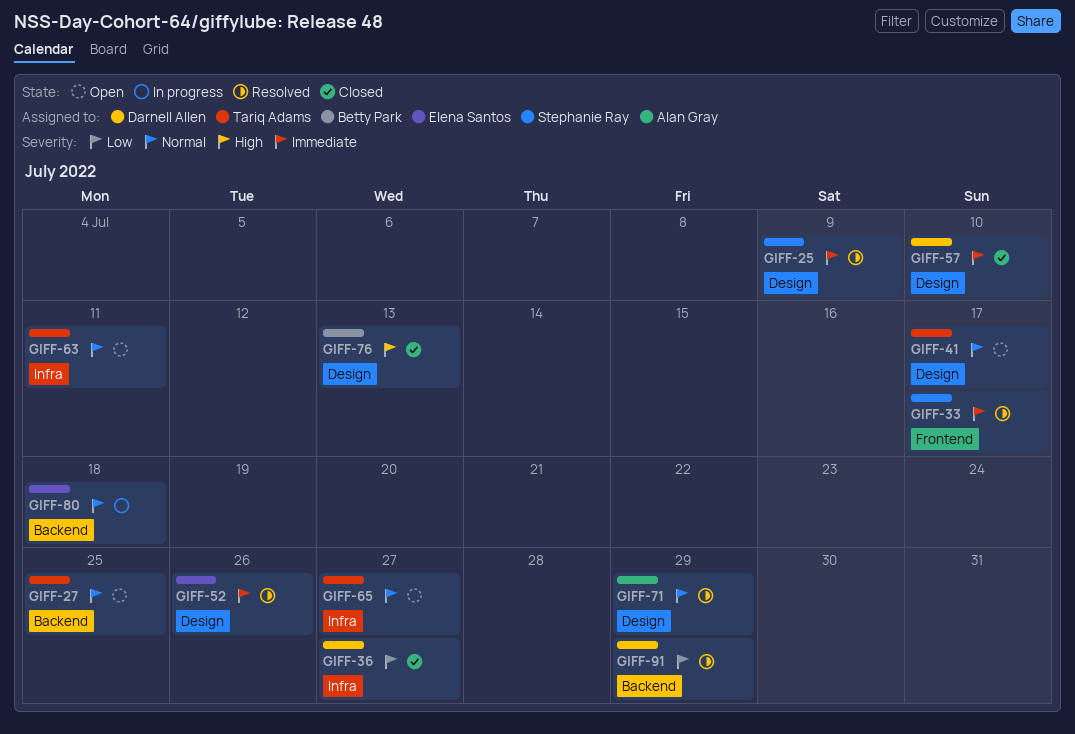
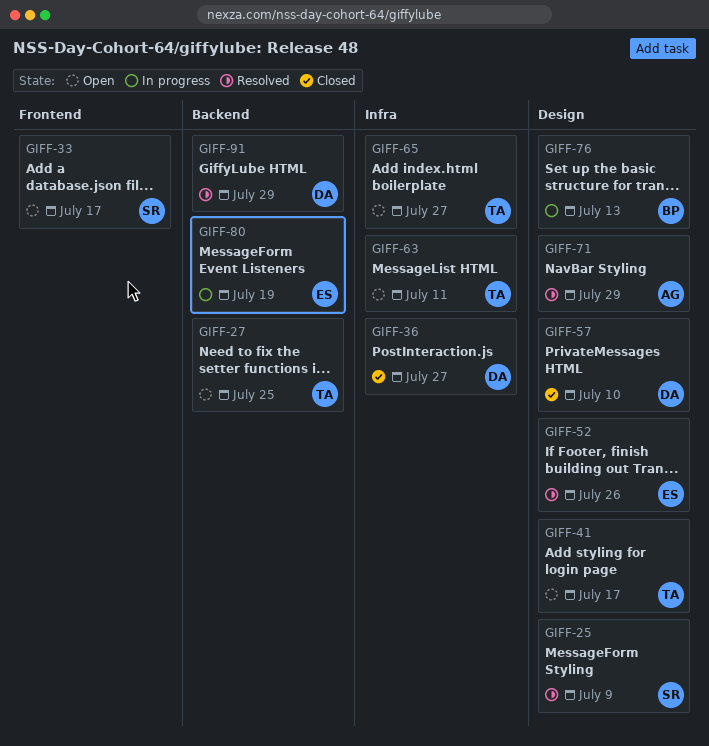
GIFF-33, status: Resolved -> Open
GIFF-76, status: Closed -> In progress
GIFF-80, due: Jul 18 -> Jul 19

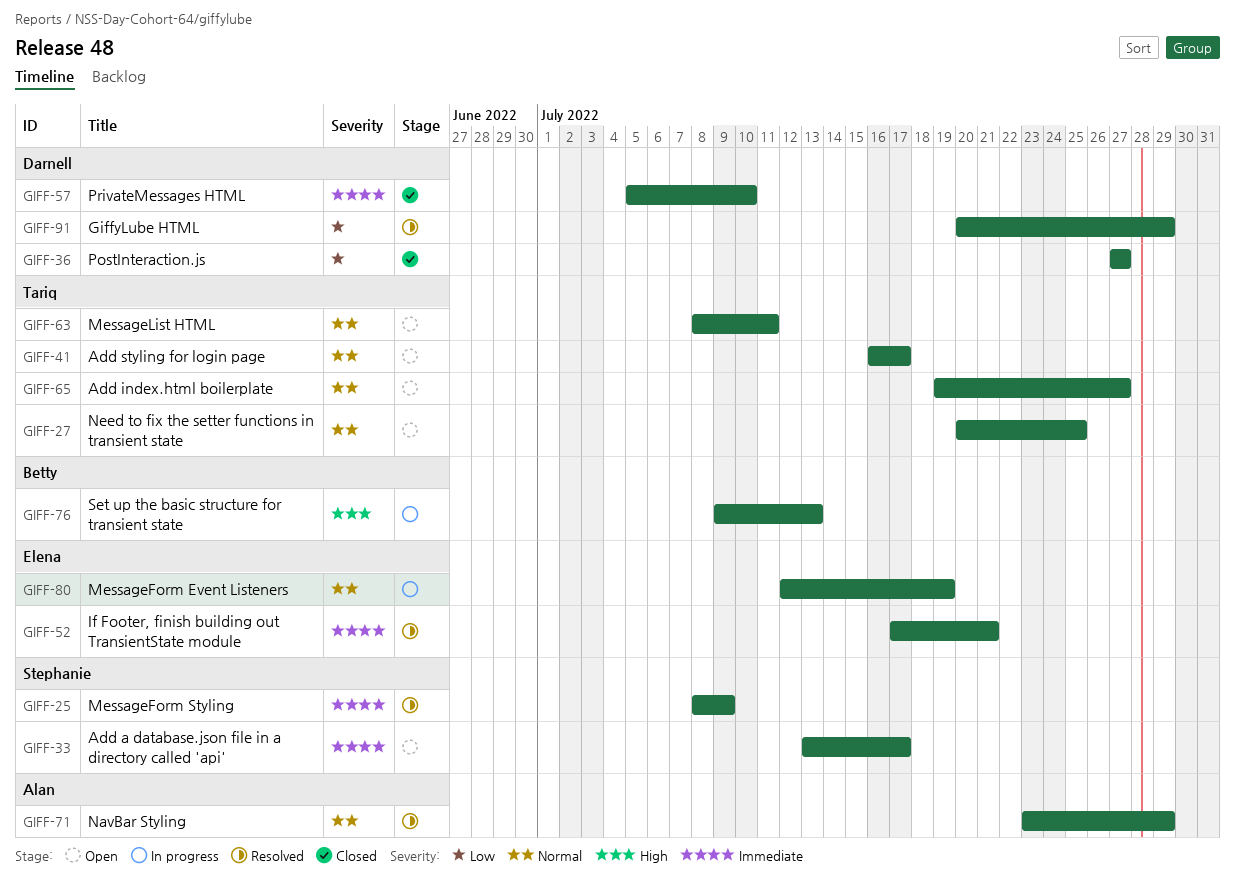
GIFF-52, due: Jul 26 -> Jul 21

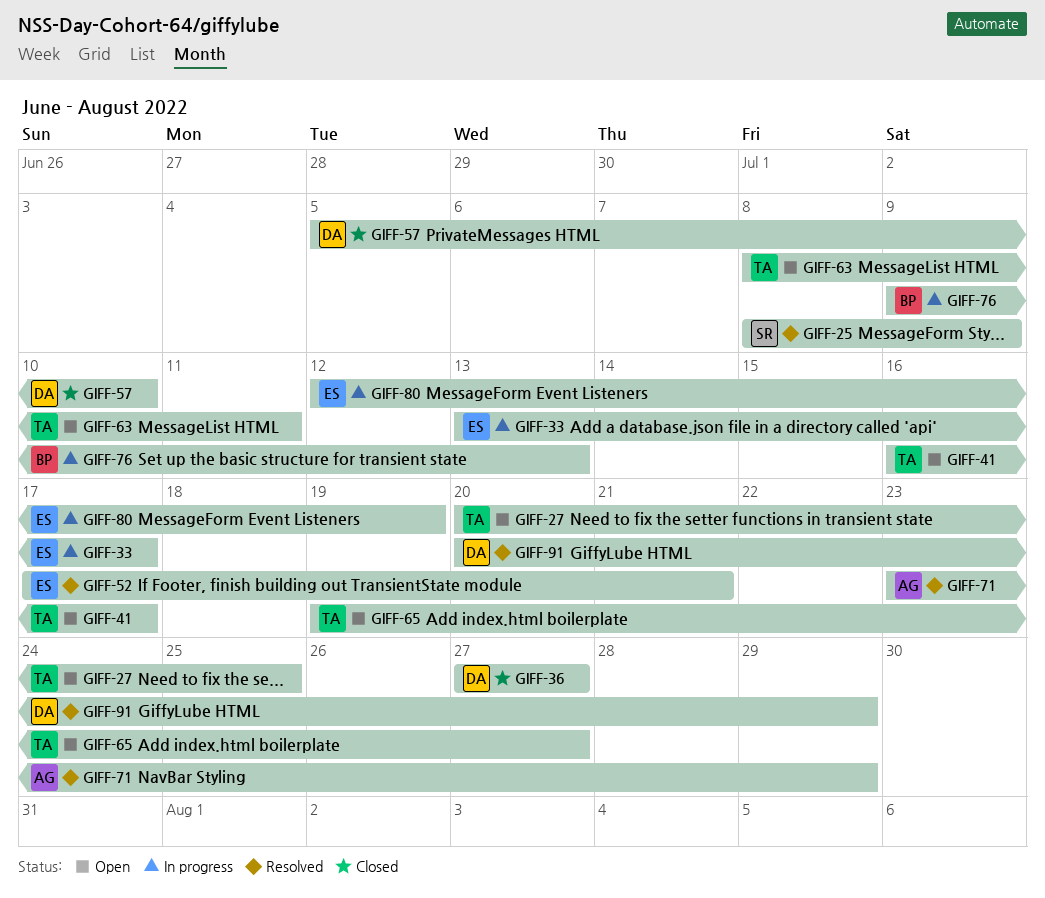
GIFF-33, status: Open -> In progress
GIFF-33, owner: Stephanie -> Elena

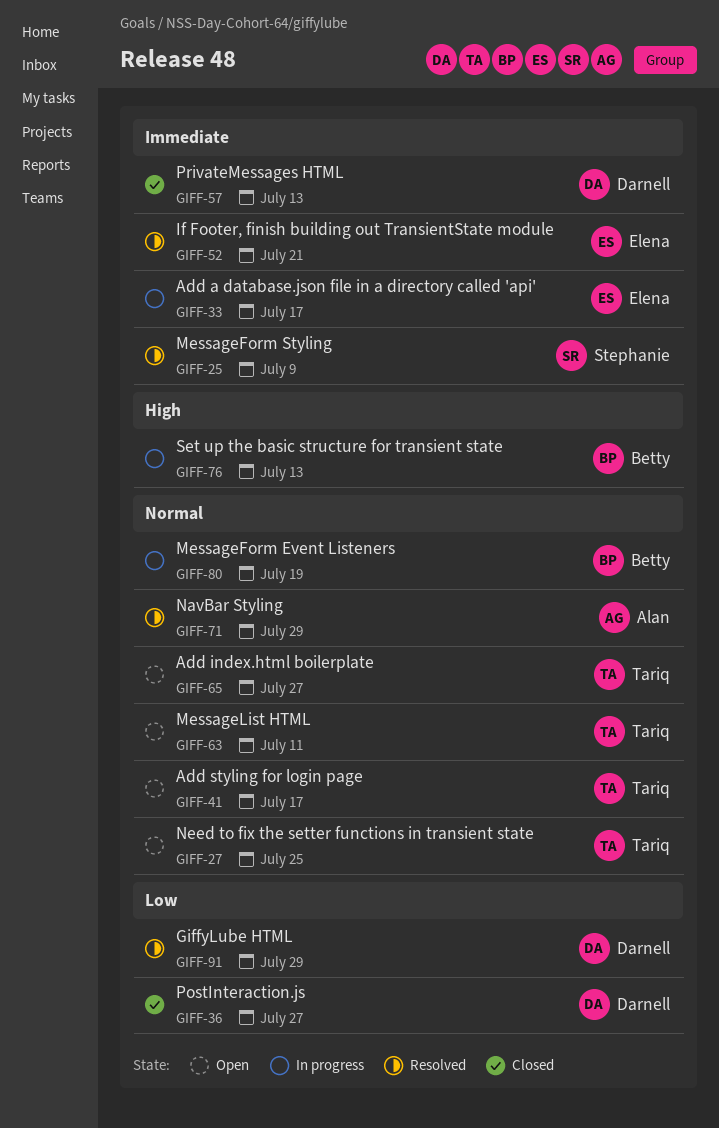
GIFF-57, due: Jul 10 -> Jul 13
GIFF-80, owner: Elena -> Betty

